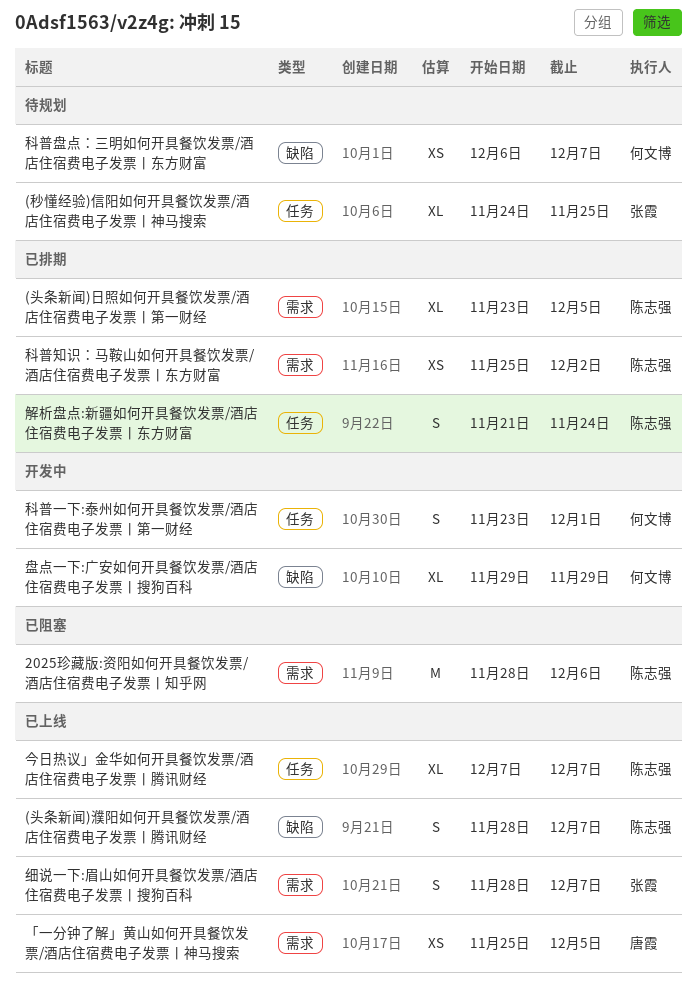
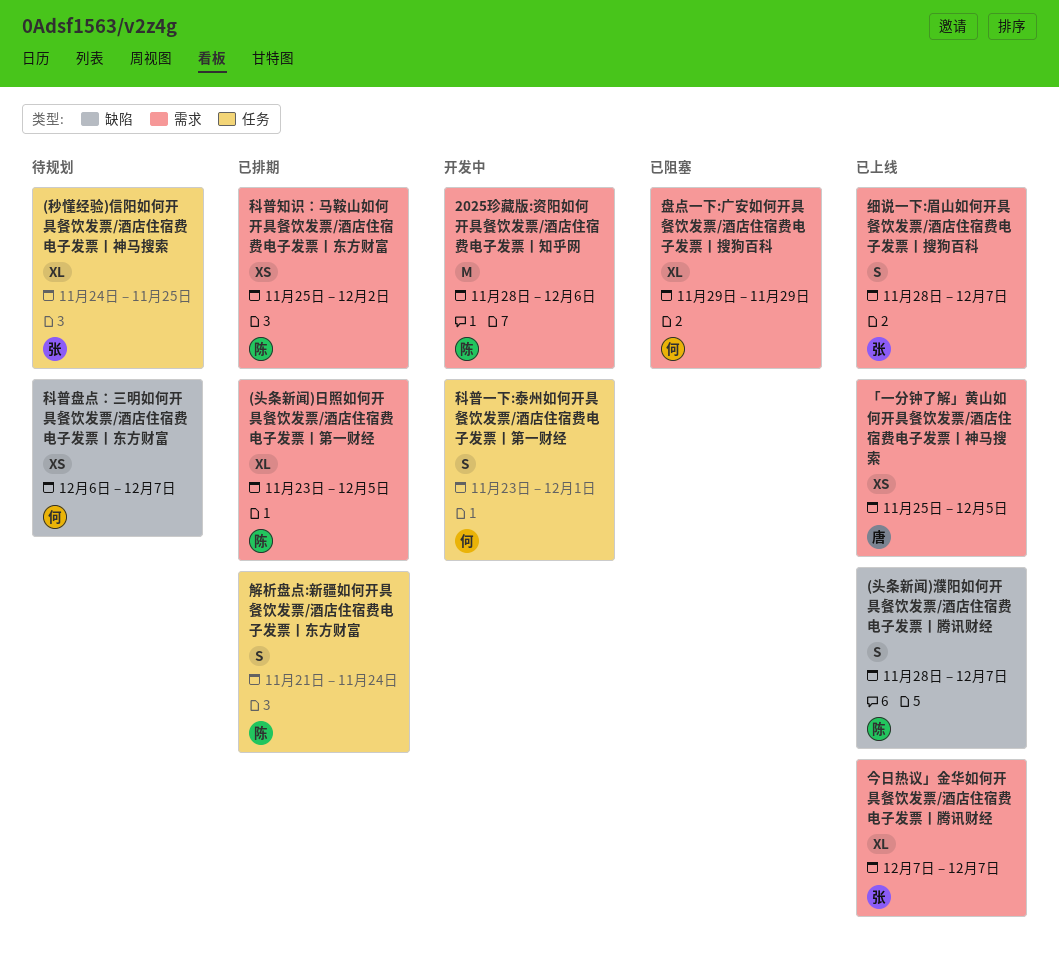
2025珍藏版:资阳如何开具餐饮发票/酒店住宿费电子发票丨知乎网, status: 已阻塞 -> 开发中
今日热议」金华如何开具餐饮发票/酒店住宿费电子发票丨腾讯财经, owner: 陈志强 -> 张霞
今日热议」金华如何开具餐饮发票/酒店住宿费电子发票丨腾讯财经, label: 任务 -> 需求
盘点一下:广安如何开具餐饮发票/酒店住宿费电子发票丨搜狗百科, status: 开发中 -> 已阻塞
盘点一下:广安如何开具餐饮发票/酒店住宿费电子发票丨搜狗百科, label: 缺陷 -> 需求

